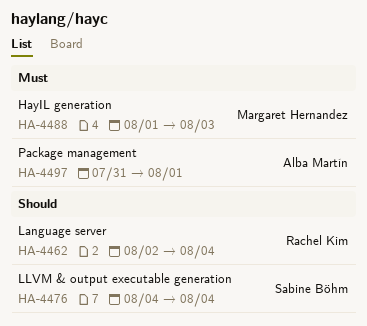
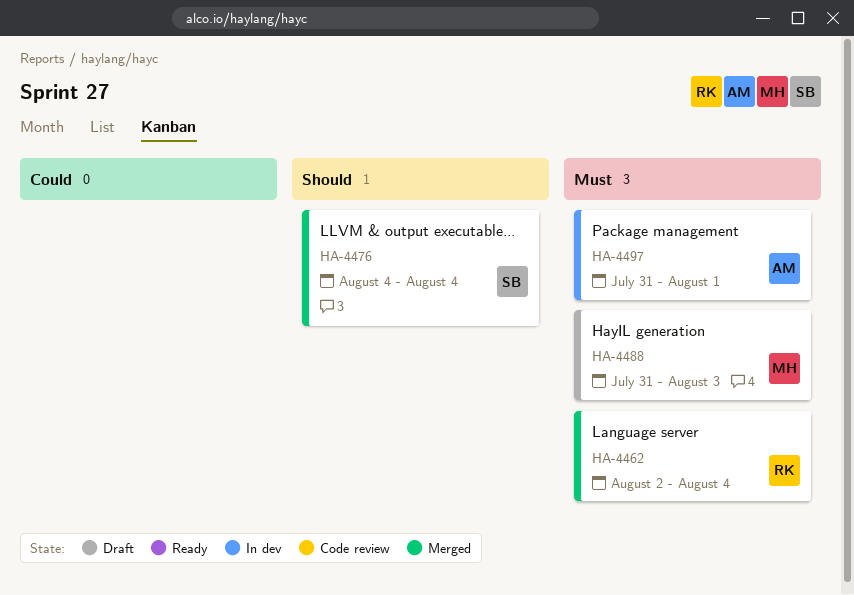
HA-4462, priority: Should -> Must
HA-4488, start: Aug 1 -> Jul 31

